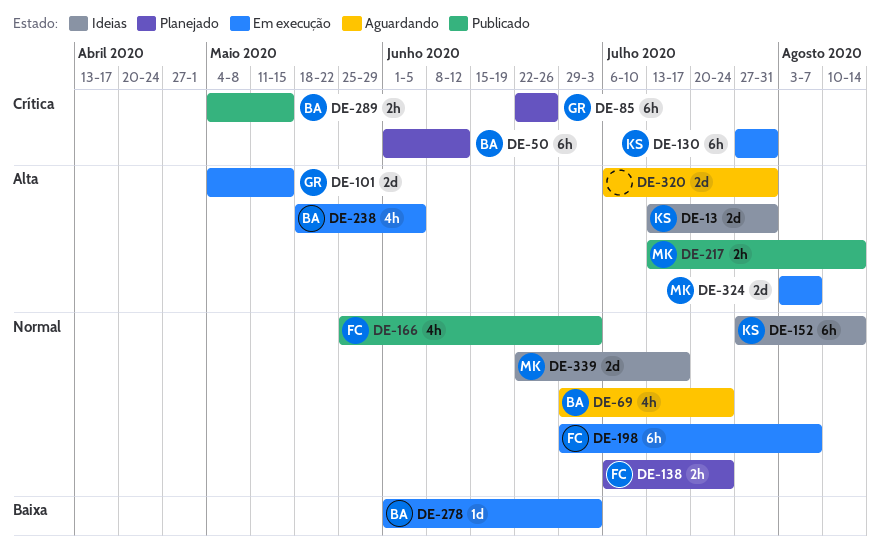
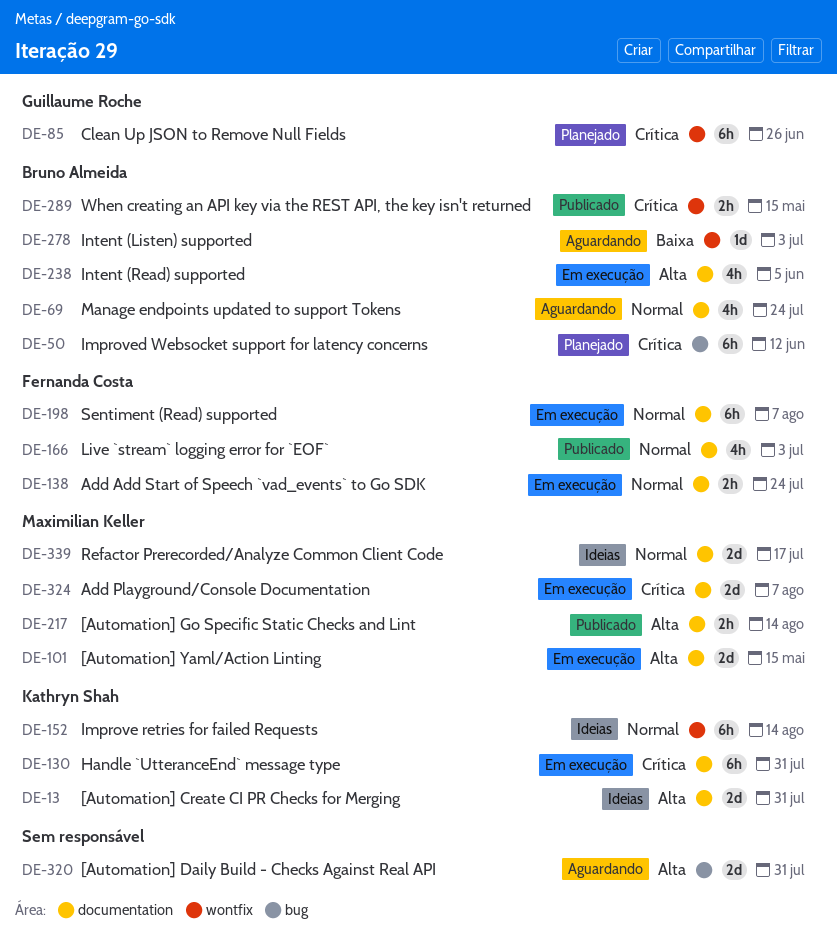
DE-101, owner: Guillaume Roche -> Maximilian Keller
DE-138, status: Planejado -> Em execução
DE-278, status: Em execução -> Aguardando
DE-324, priority: Alta -> Crítica

